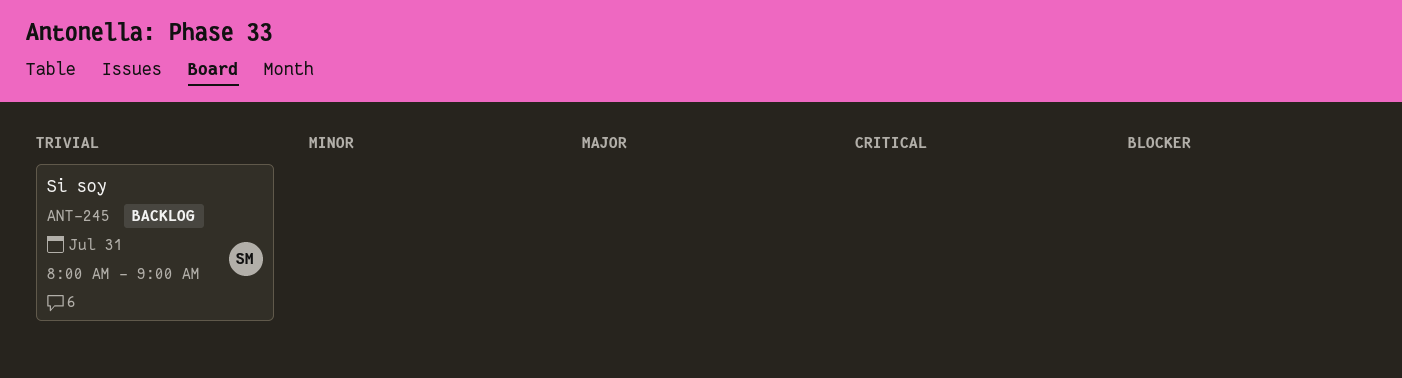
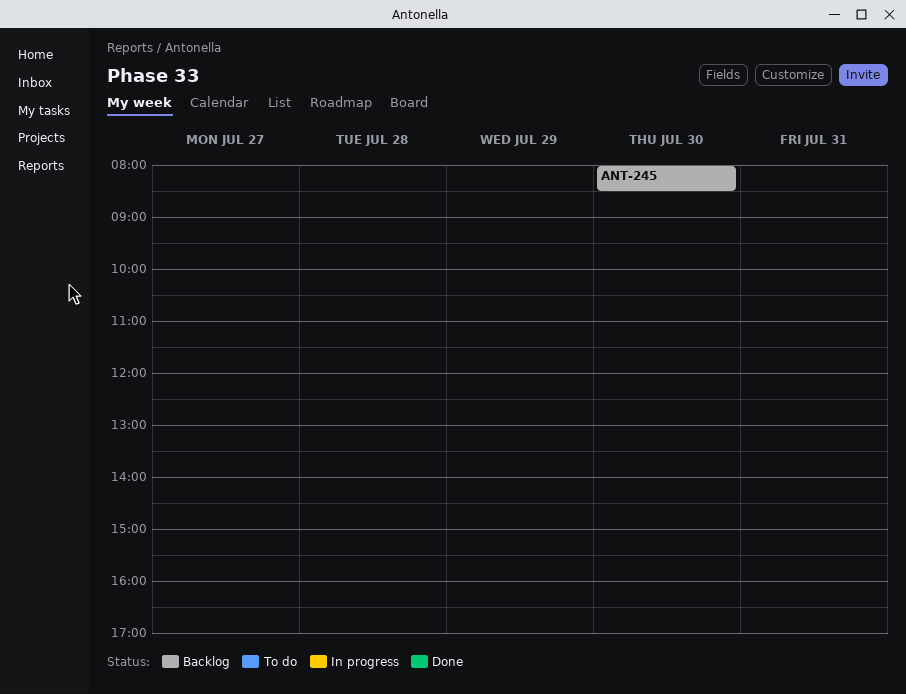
ANT-245, day: Jul 31 -> Jul 30
ANT-245, ends: 09:00 -> 08:30

